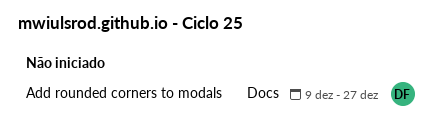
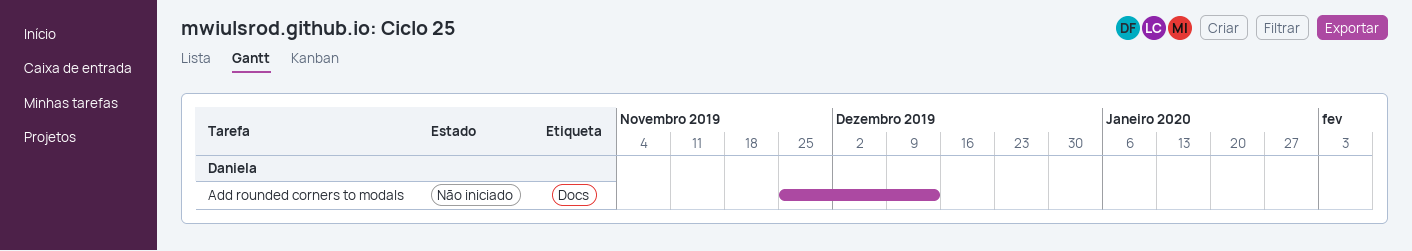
Add rounded corners to modals, start: Dec 9 -> Nov 25
Add rounded corners to modals, due: Dec 27 -> Dec 13

